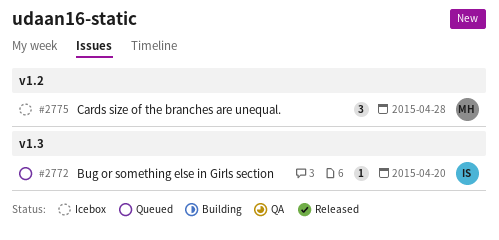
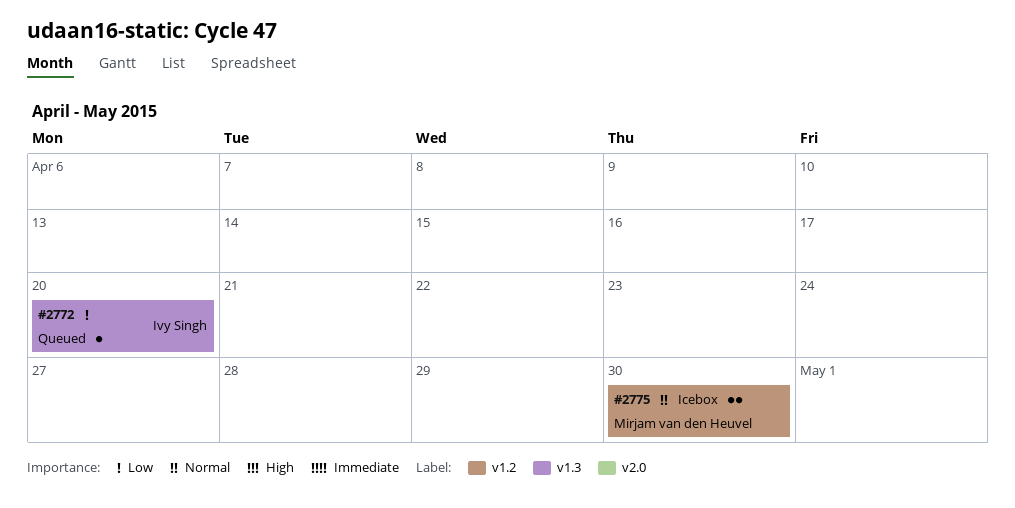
#2775, estimate: 3 -> 2
#2775, due: Apr 28 -> Apr 30

